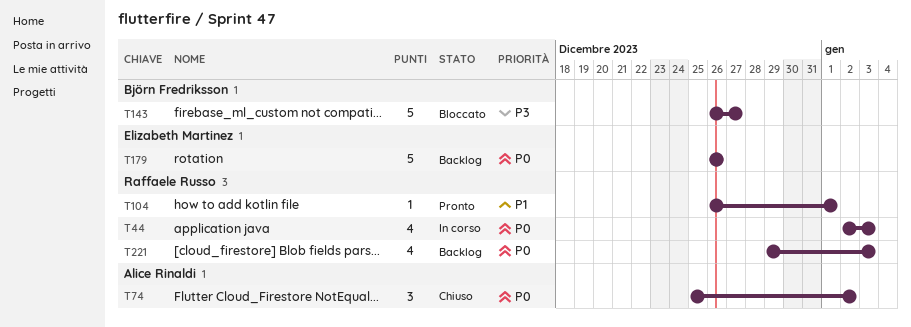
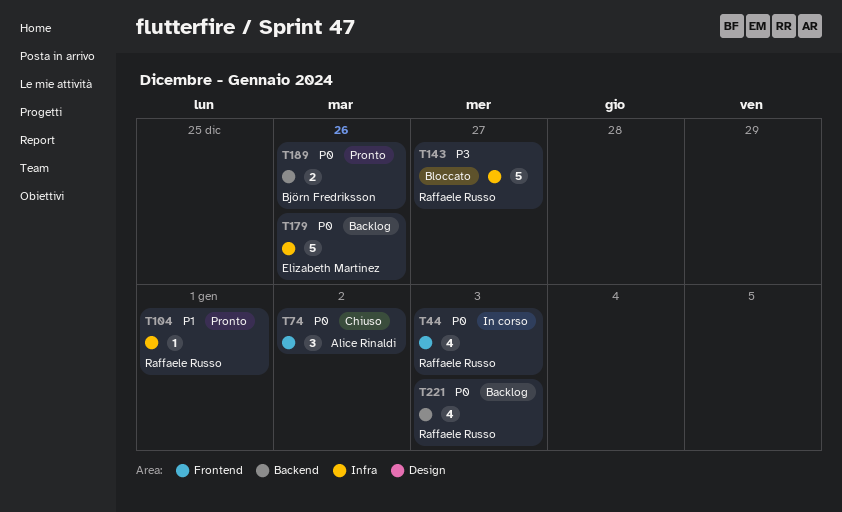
T143, owner: Björn Fredriksson -> Raffaele Russo
T189: none -> present

